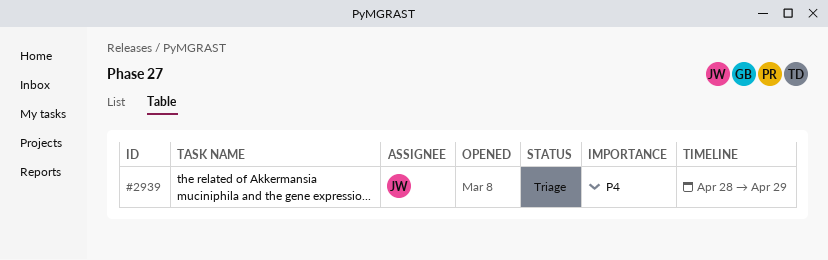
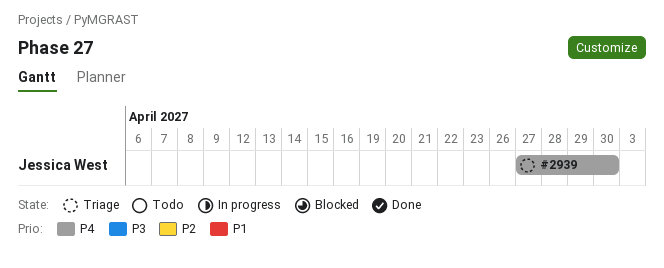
#2939, start: Apr 28 -> Apr 27
#2939, due: Apr 29 -> Apr 30

